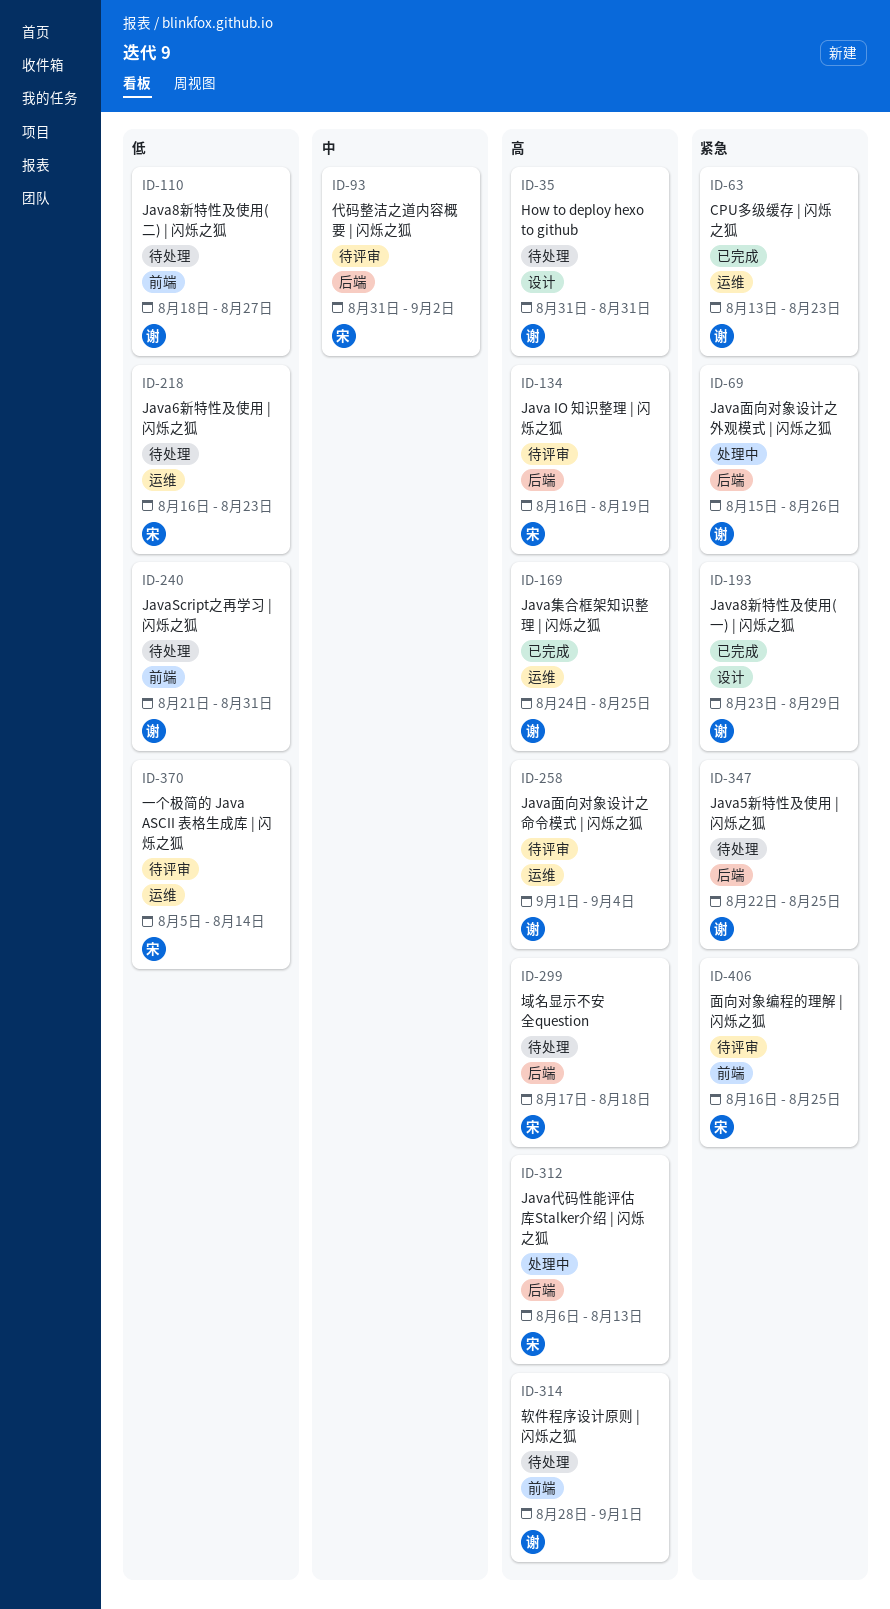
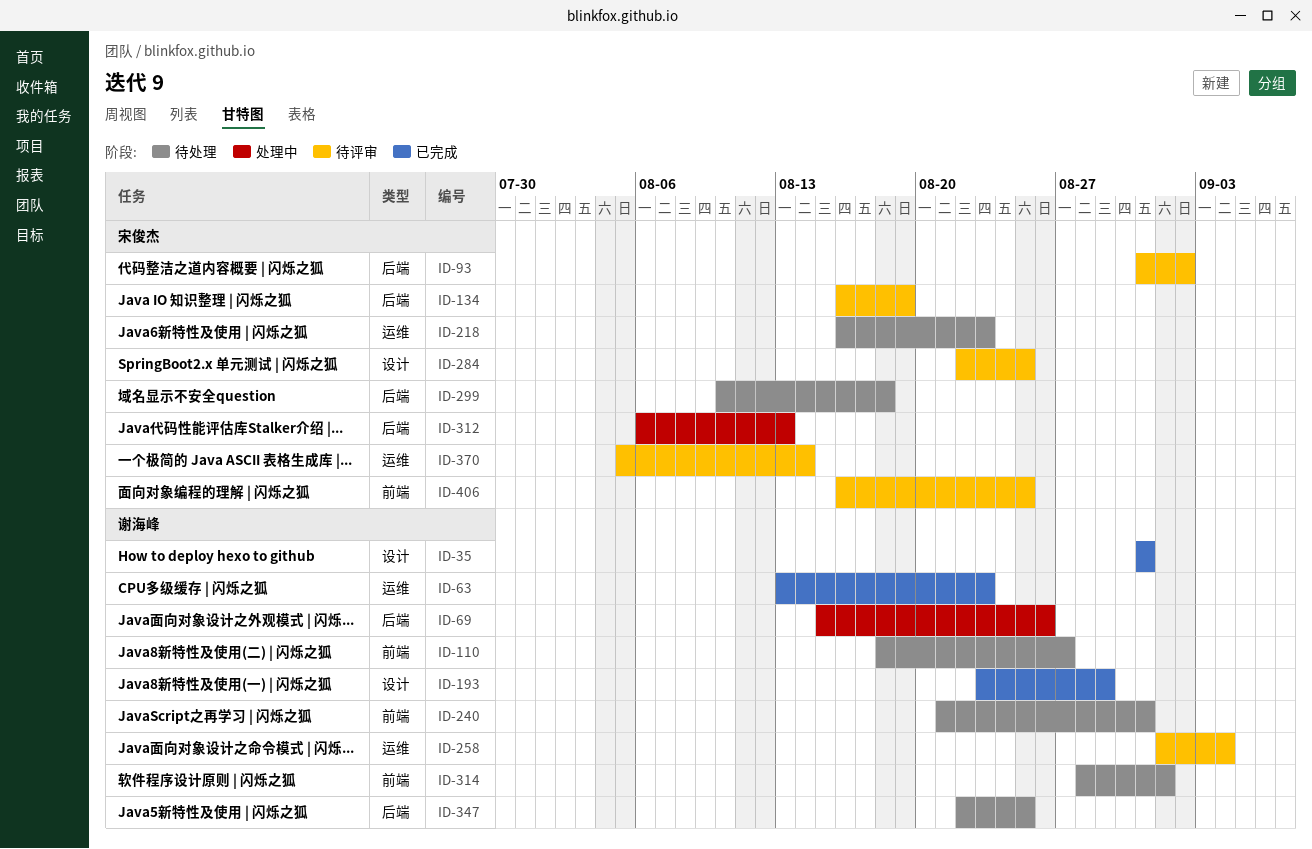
ID-35, status: 待处理 -> 已完成
ID-169: present -> none
ID-284: none -> present
ID-299, start: Aug 17 -> Aug 10

